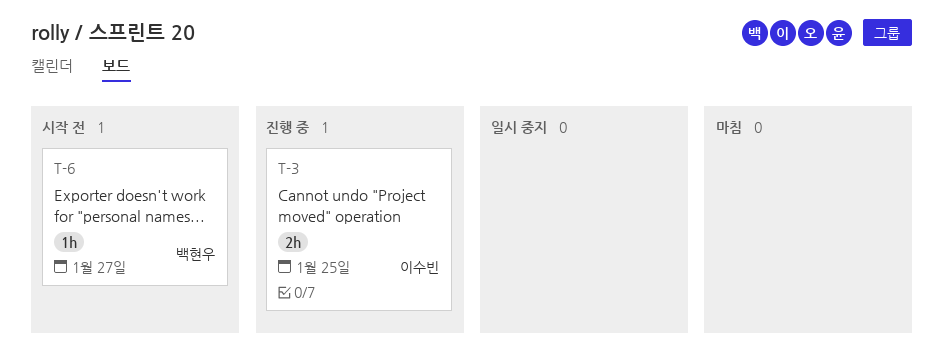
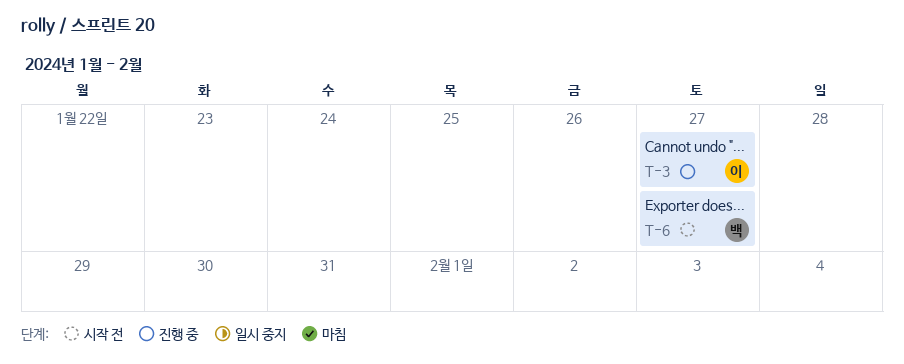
T-3, due: Jan 25 -> Jan 27

